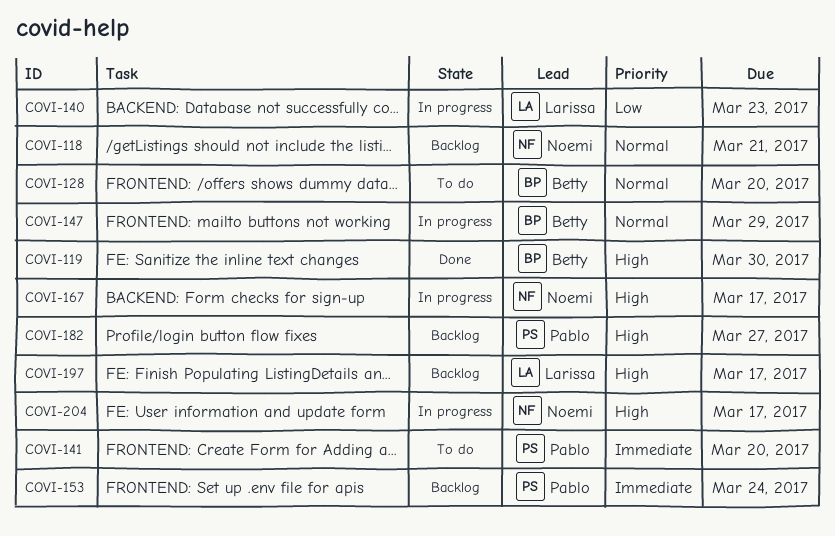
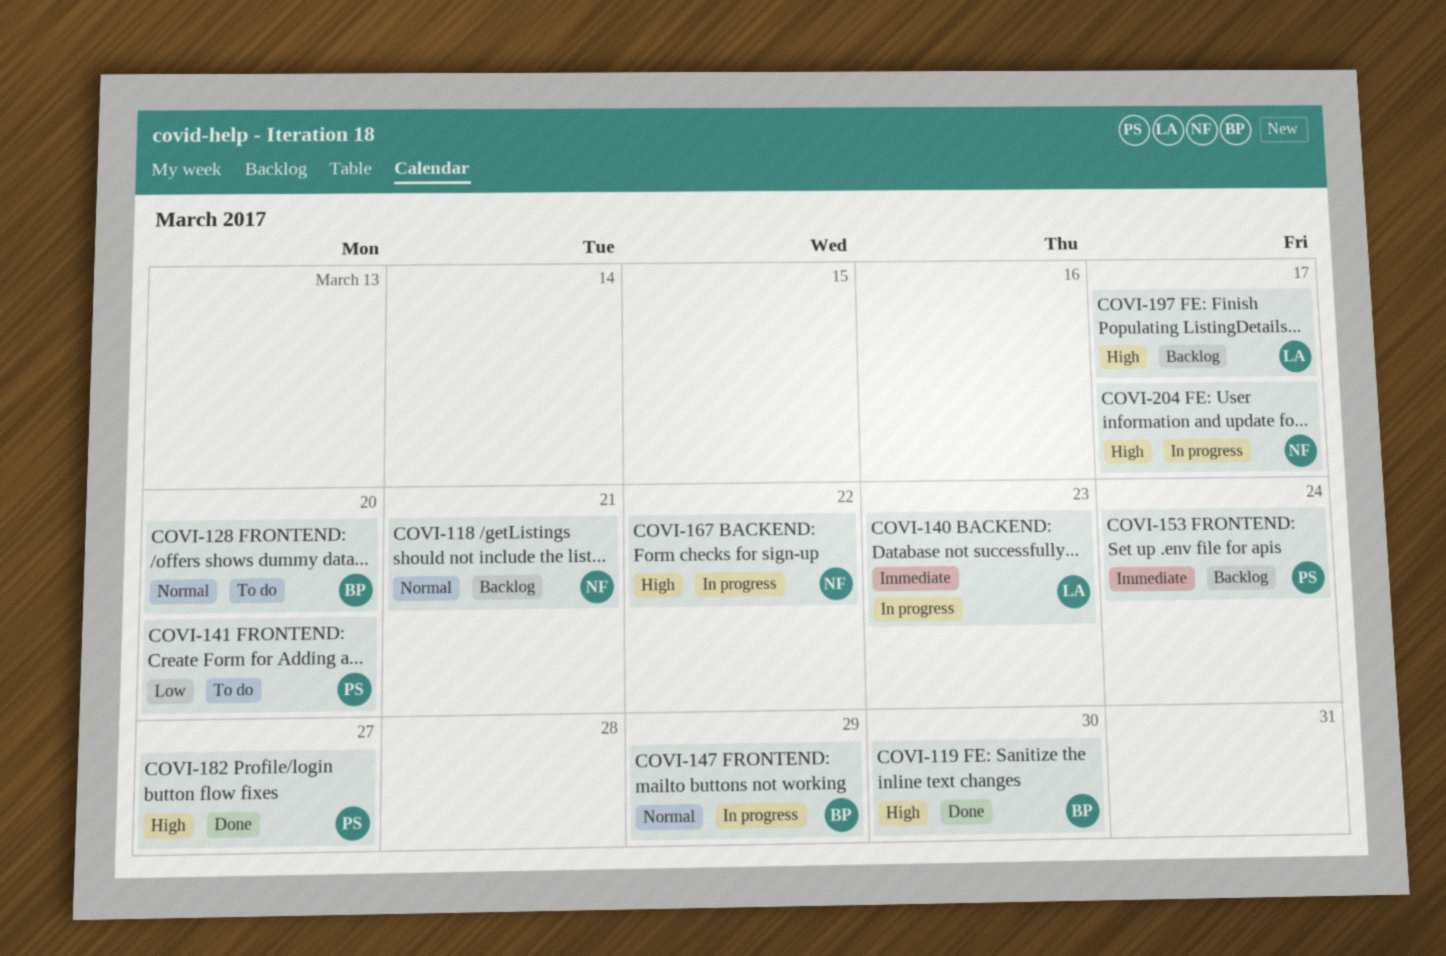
COVI-140, priority: Low -> Immediate
COVI-141, priority: Immediate -> Low
COVI-167, due: Mar 17 -> Mar 22
COVI-182, status: Backlog -> Done

